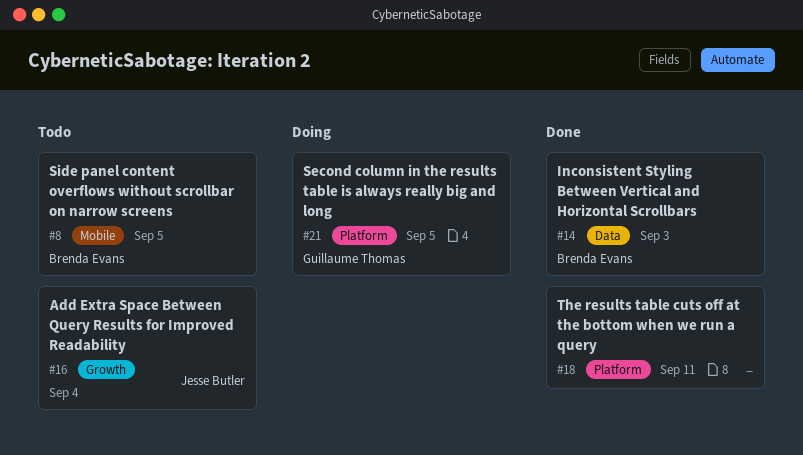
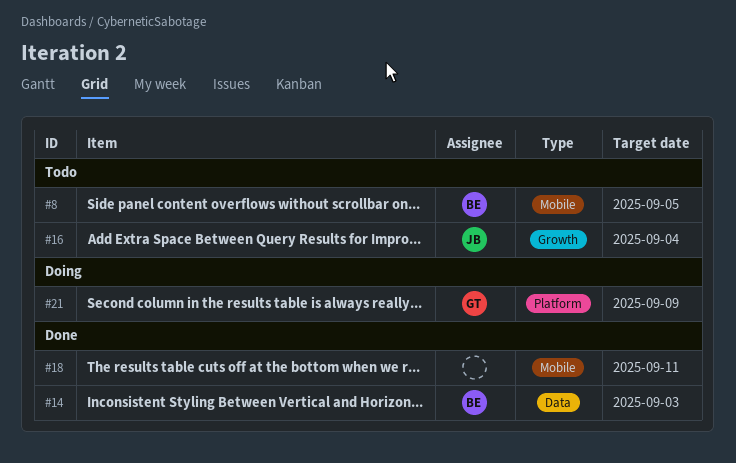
#18, label: Platform -> Mobile
#21, due: Sep 5 -> Sep 9

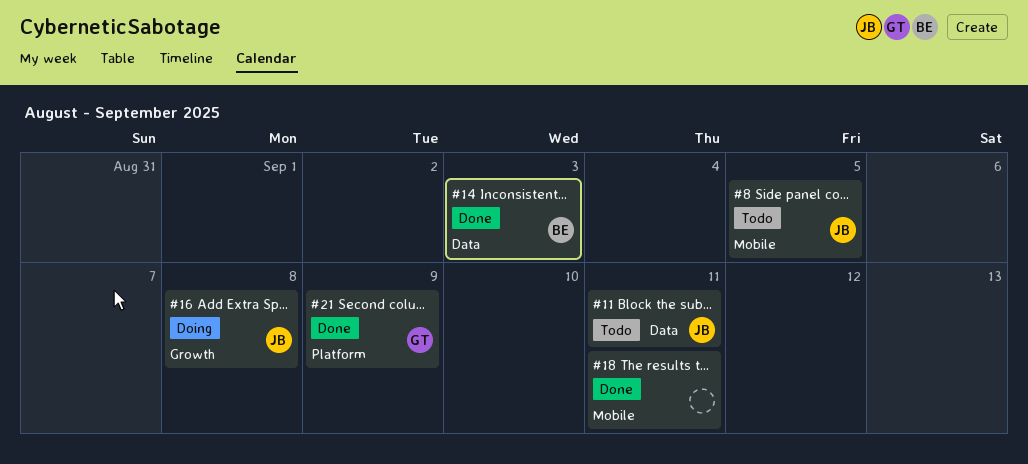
#8, owner: BE -> JB
#11: none -> present
#16, status: Todo -> Doing
#16, due: Sep 4 -> Sep 8
#21, status: Doing -> Done

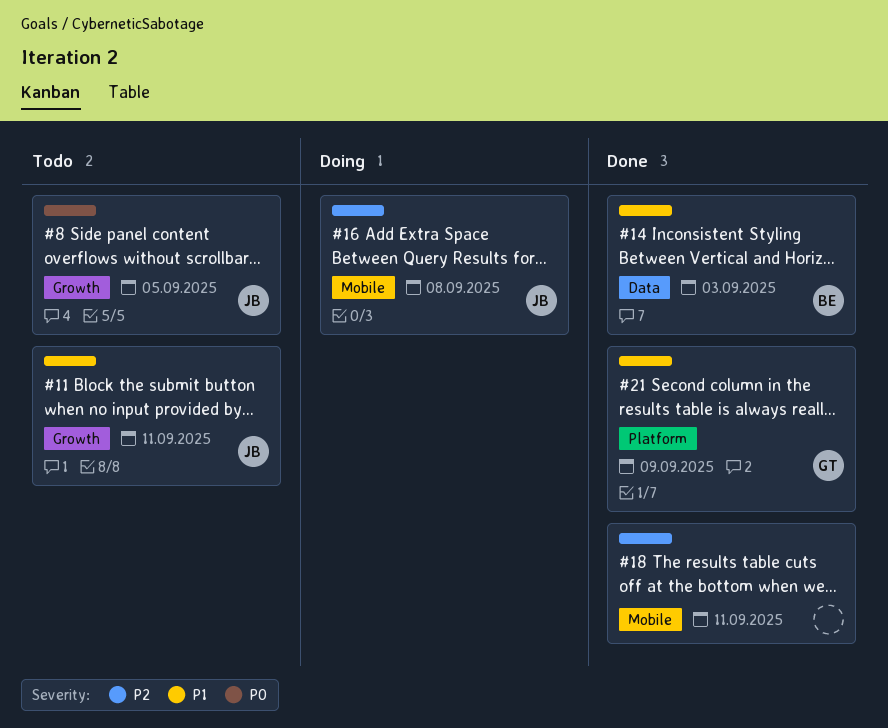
#8, label: Mobile -> Growth
#11, label: Data -> Growth
#16, label: Growth -> Mobile

